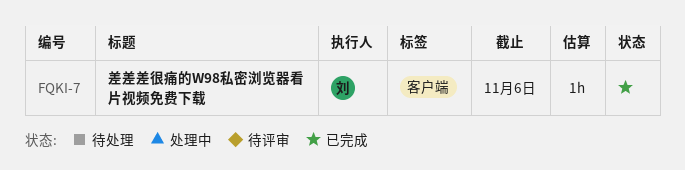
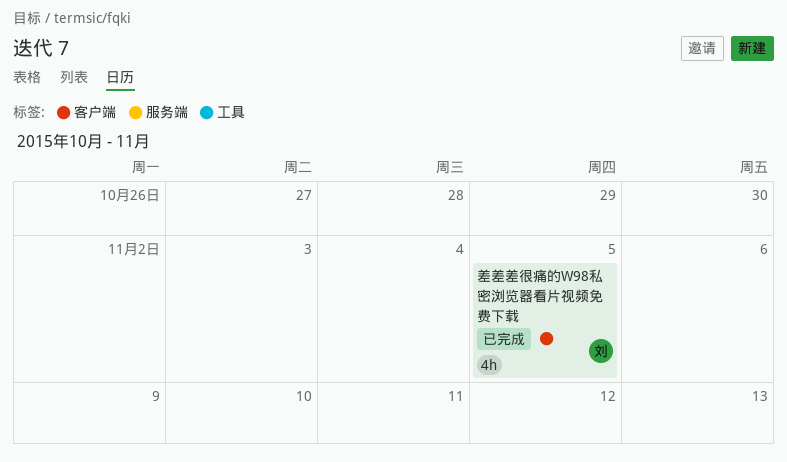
差差差很痛的W98私密浏览器看片视频免费下载, estimate: 1h -> 4h
差差差很痛的W98私密浏览器看片视频免费下载, due: Nov 6 -> Nov 5

